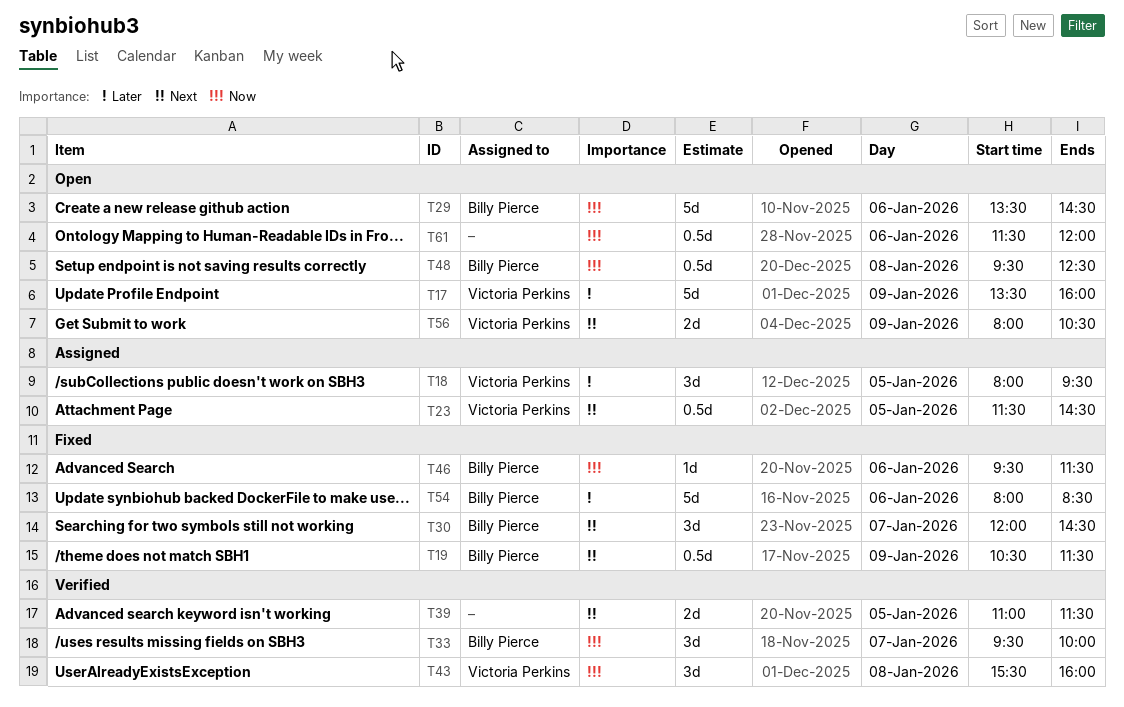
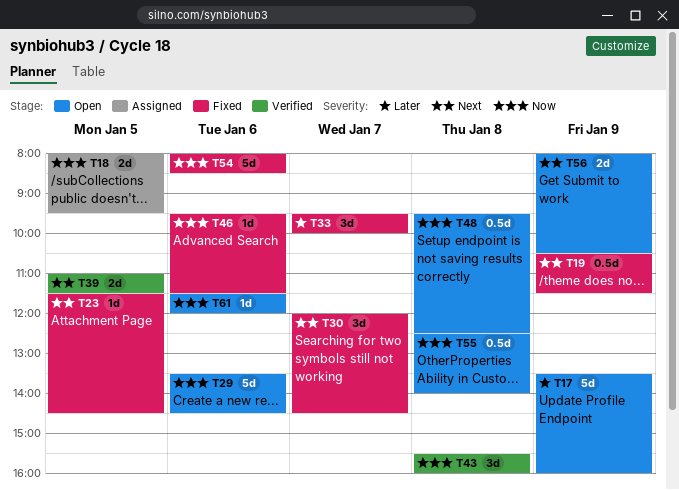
T18, priority: Later -> Now
T18, estimate: 3d -> 2d
T23, status: Assigned -> Fixed
T23, estimate: 0.5d -> 1d
T33, status: Verified -> Fixed
T33, priority: Now -> Later
T54, priority: Later -> Now
T55: none -> present
T61, estimate: 0.5d -> 1d

